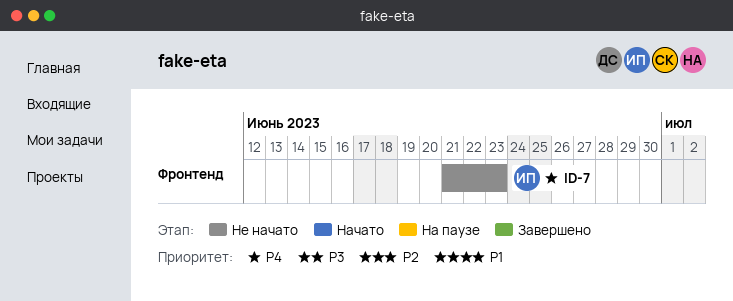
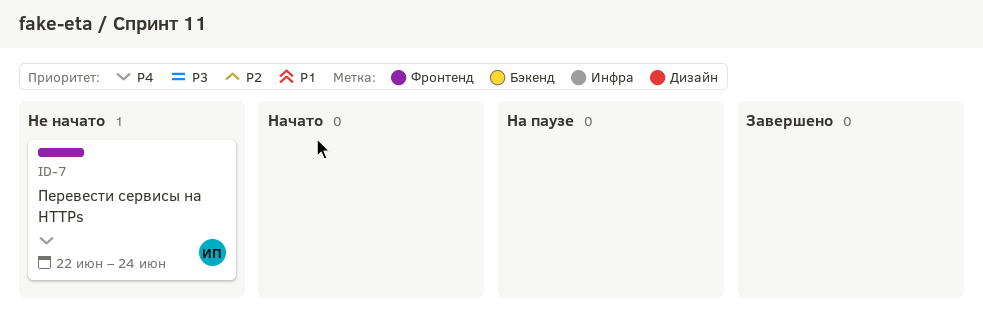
ID-7, start: Jun 21 -> Jun 22
ID-7, due: Jun 23 -> Jun 24

